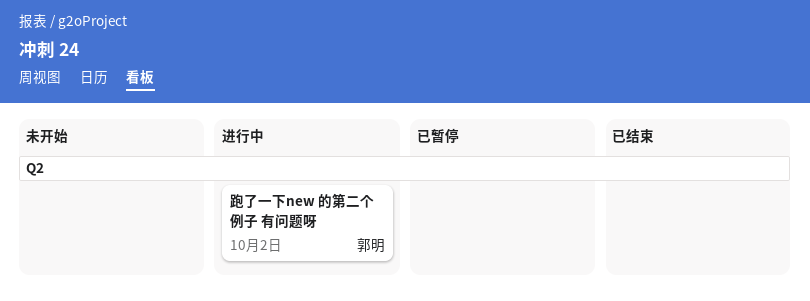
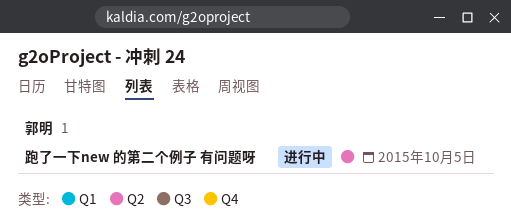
跑了一下new 的第二个例子 有问题呀, due: Oct 2 -> Oct 5

